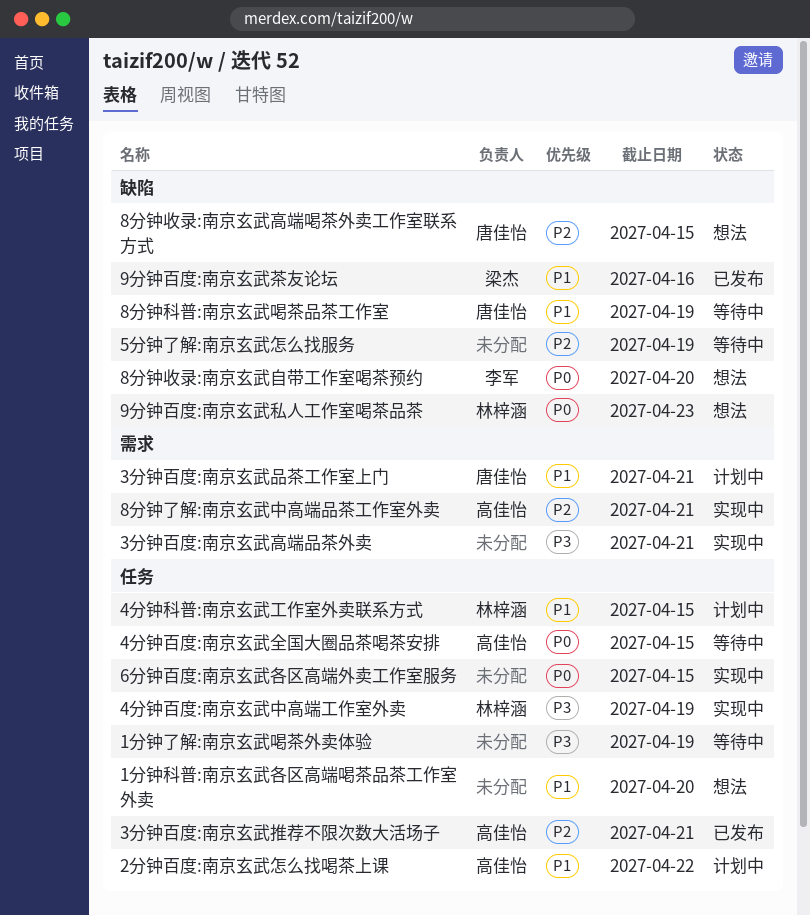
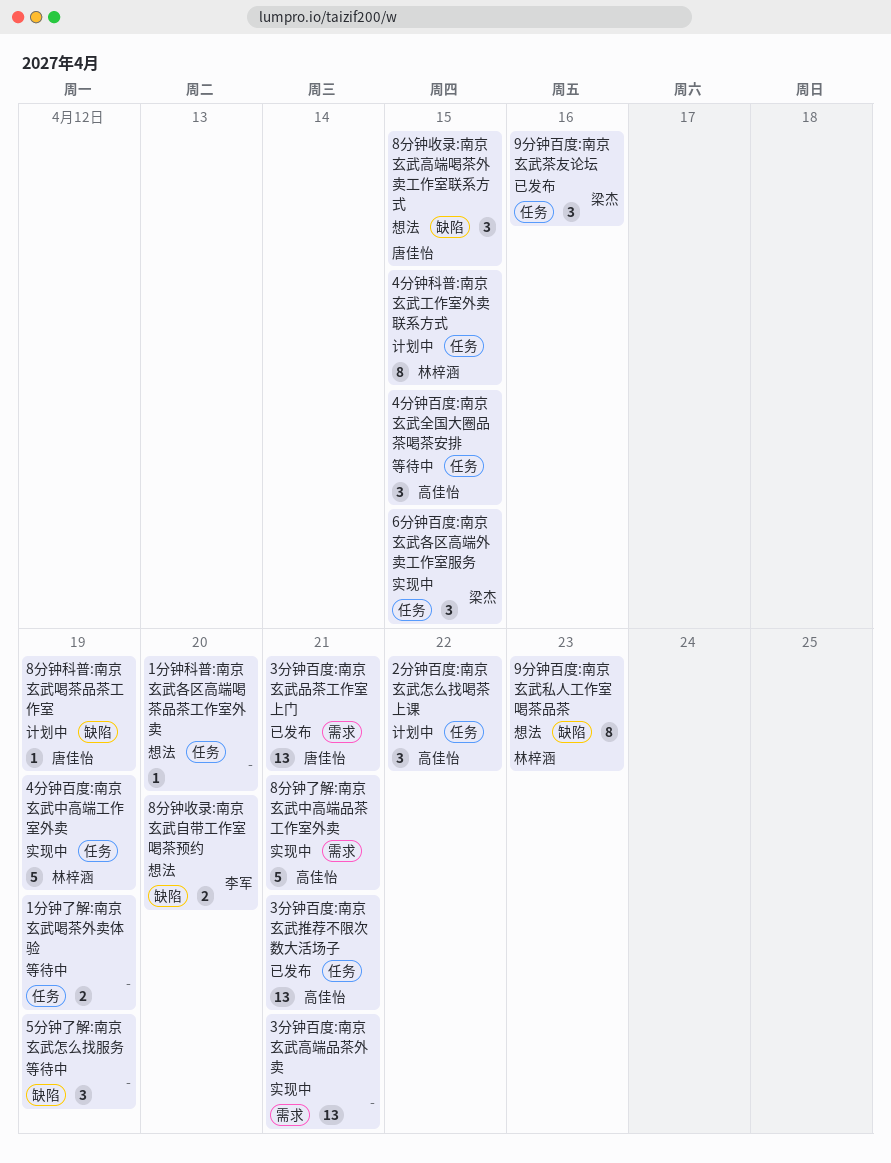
3分钟百度:南京玄武品茶工作室上门, status: 计划中 -> 已发布
6分钟百度:南京玄武各区高端外卖工作室服务, owner: none -> 梁杰
8分钟科普:南京玄武喝茶品茶工作室, status: 等待中 -> 计划中
9分钟百度:南京玄武茶友论坛, label: 缺陷 -> 任务

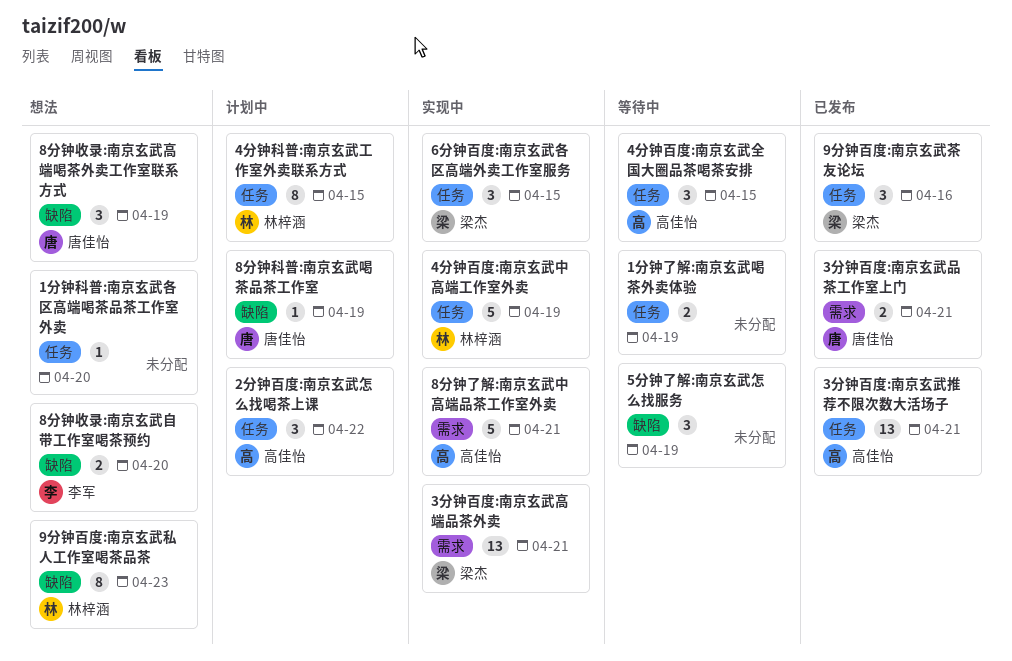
3分钟百度:南京玄武品茶工作室上门, estimate: 13 -> 2
3分钟百度:南京玄武高端品茶外卖, owner: none -> 梁杰
8分钟收录:南京玄武高端喝茶外卖工作室联系方式, due: Apr 15 -> Apr 19

